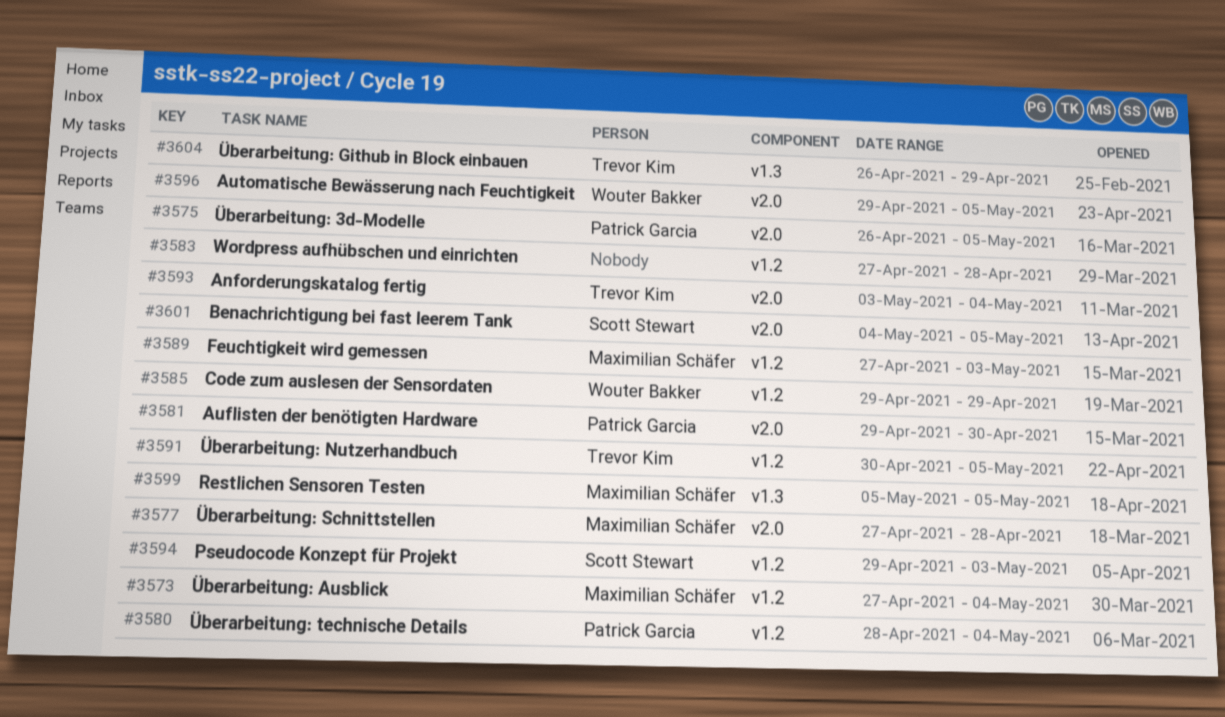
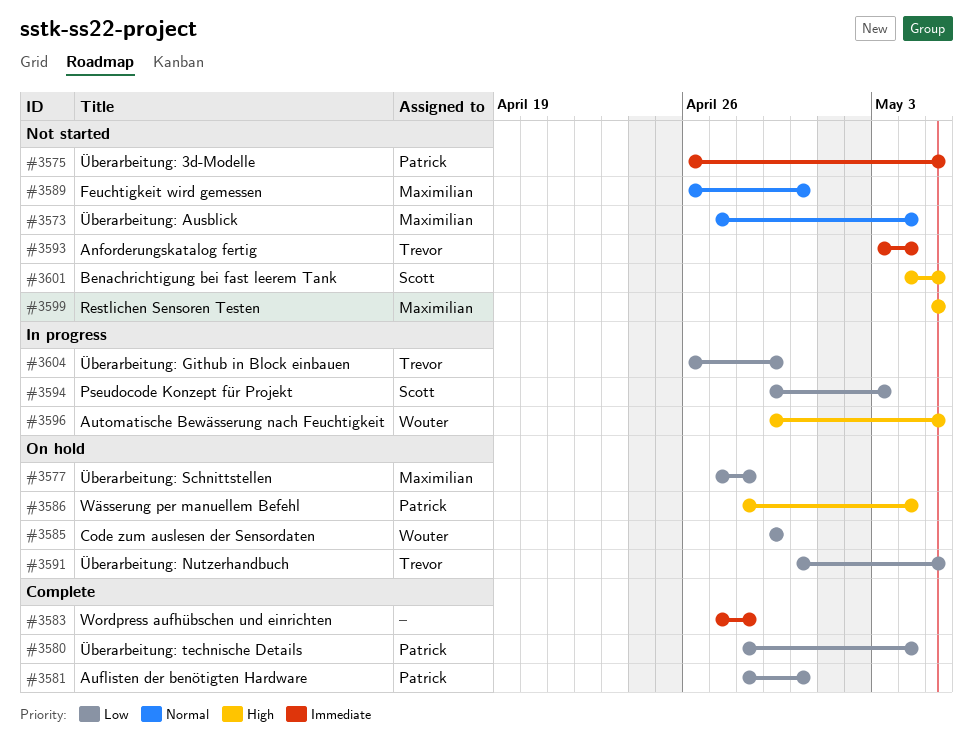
#3581, start: Apr 29 -> Apr 28
#3586: none -> present
#3589, start: Apr 27 -> Apr 26
#3589, due: May 3 -> Apr 30

